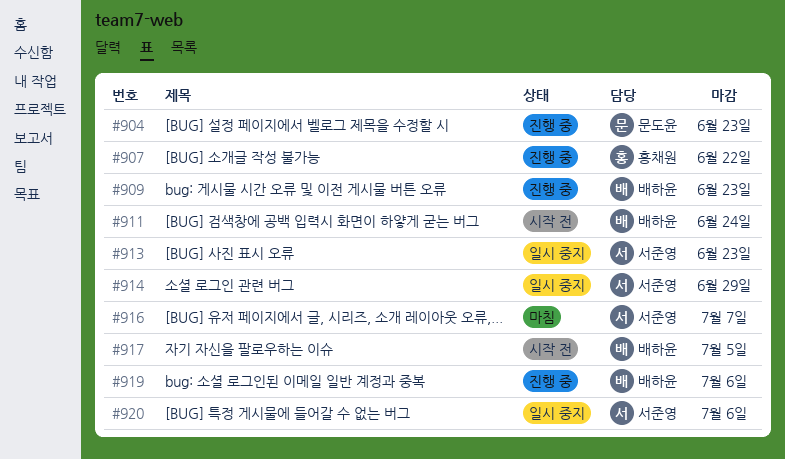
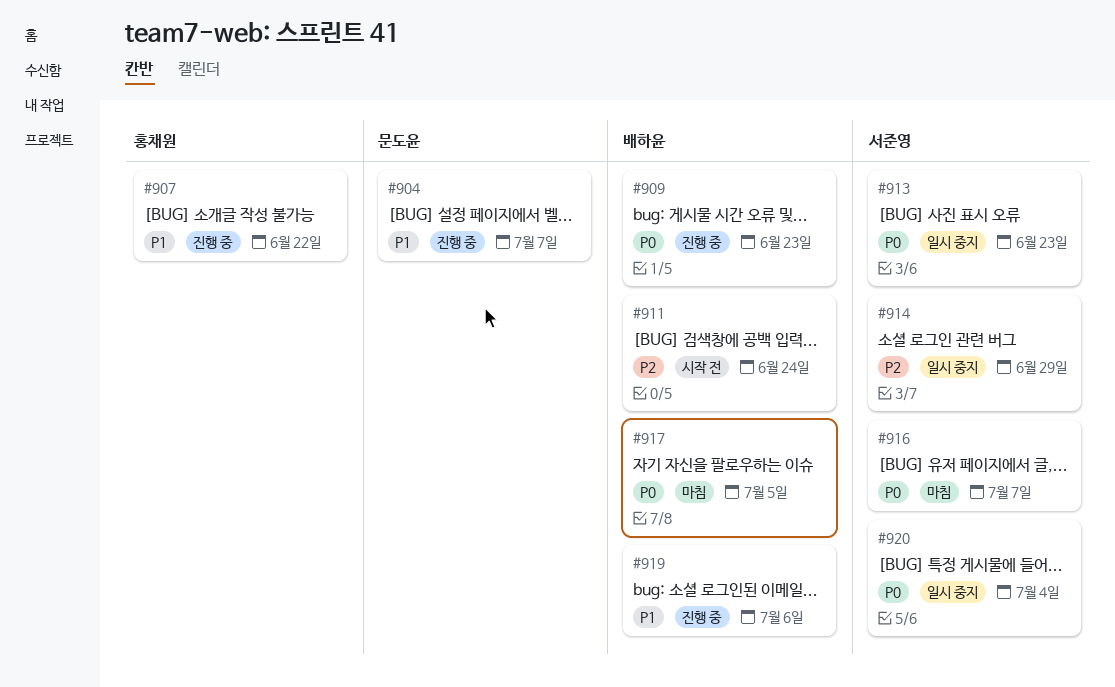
#904, due: Jun 23 -> Jul 7
#917, status: 시작 전 -> 마침
#920, due: Jul 6 -> Jul 4

